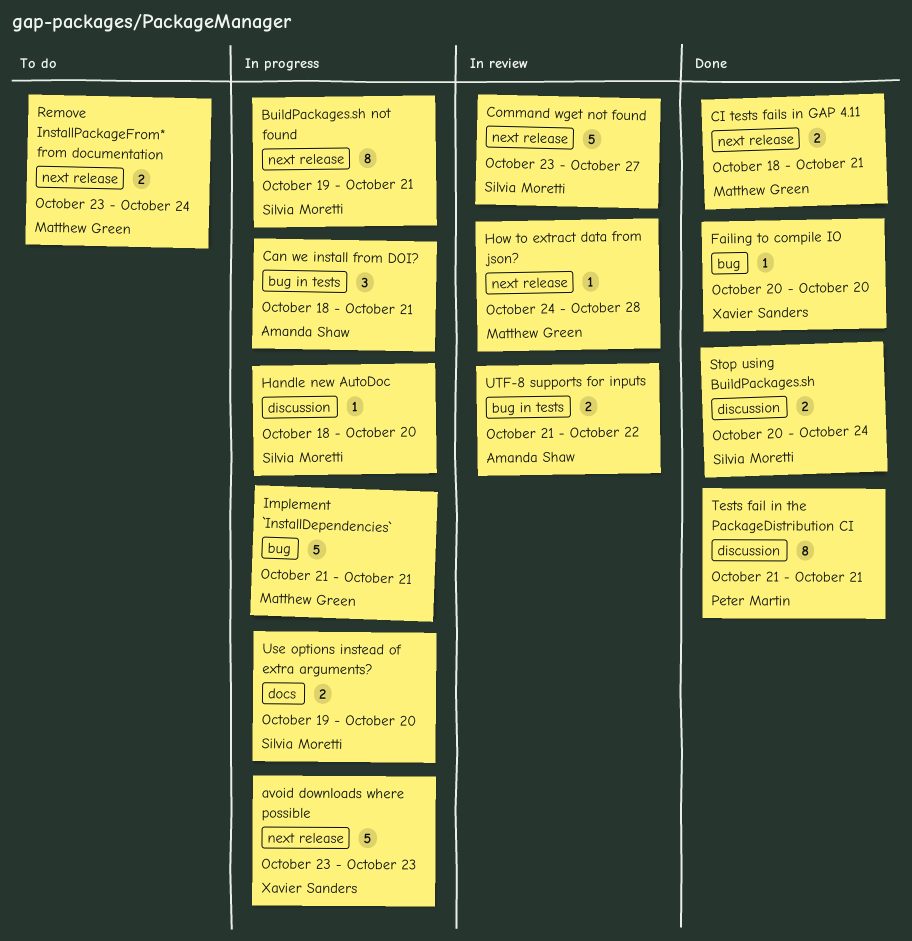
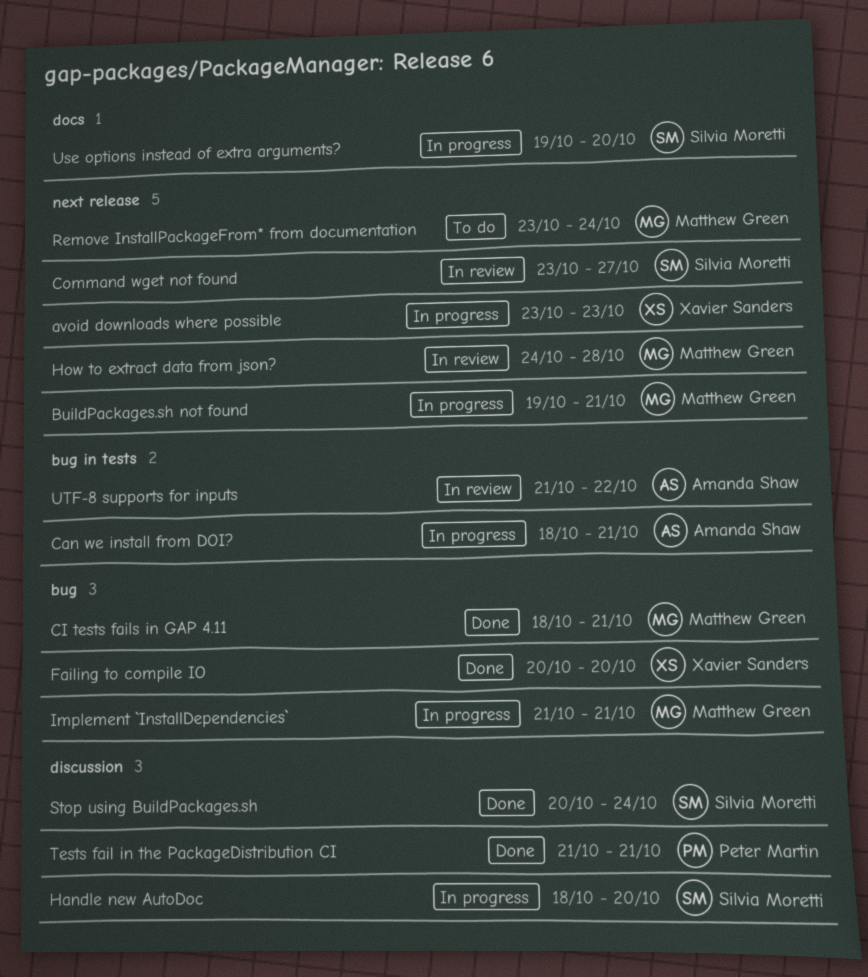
BuildPackages.sh not found, owner: Silvia Moretti -> Matthew Green
CI tests fails in GAP 4.11, label: next release -> bug

